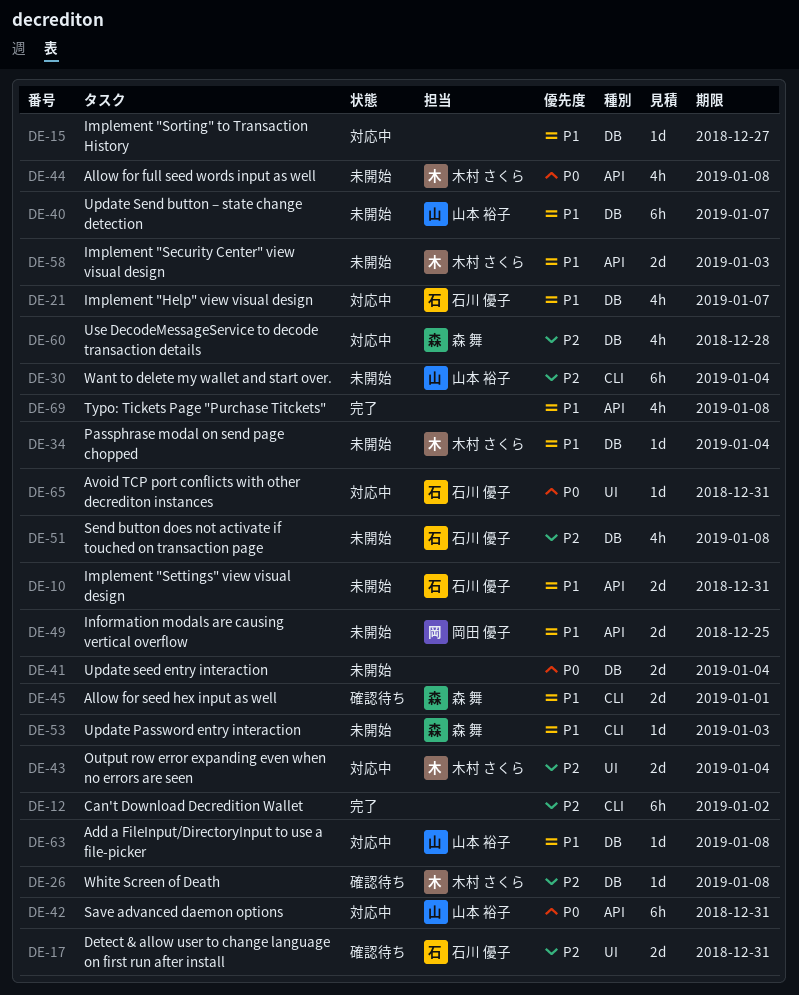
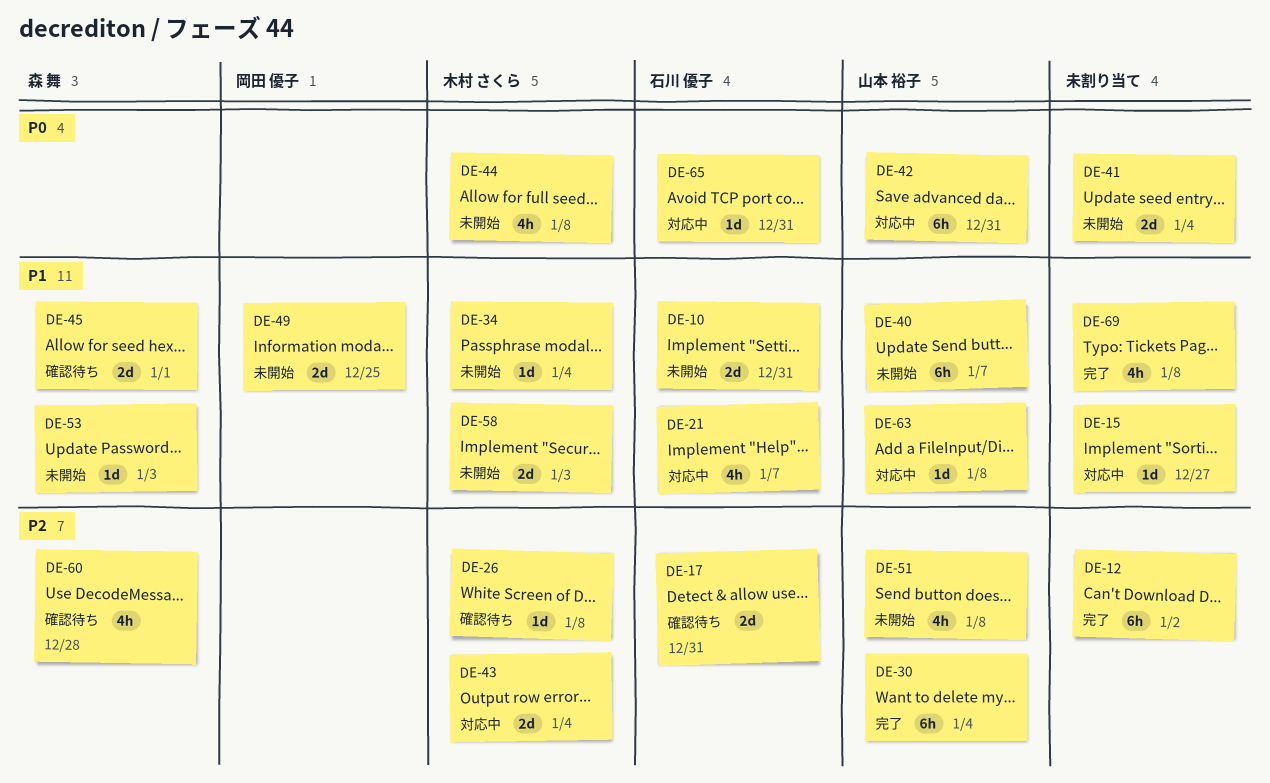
DE-30, status: 未開始 -> 完了
DE-51, owner: 石川 優子 -> 山本 裕子
DE-60, status: 対応中 -> 確認待ち

